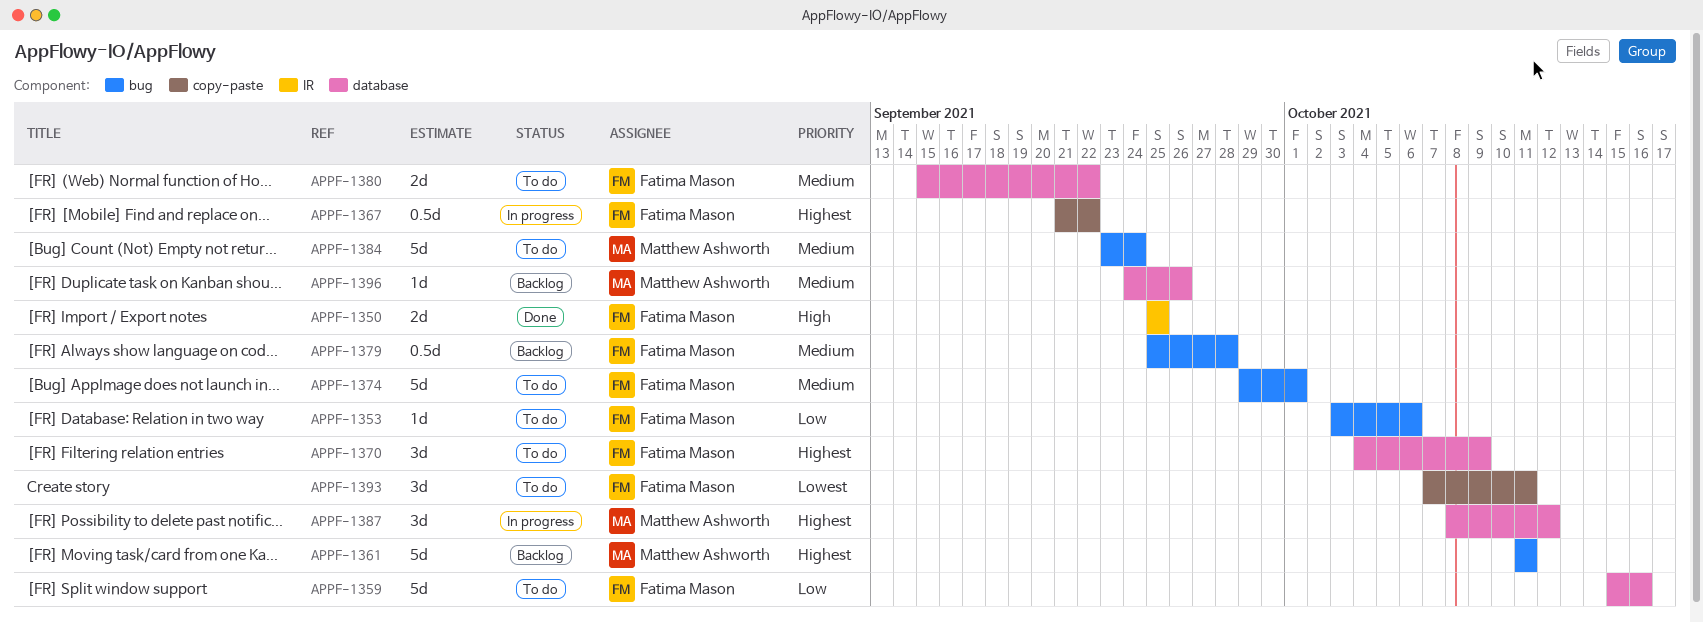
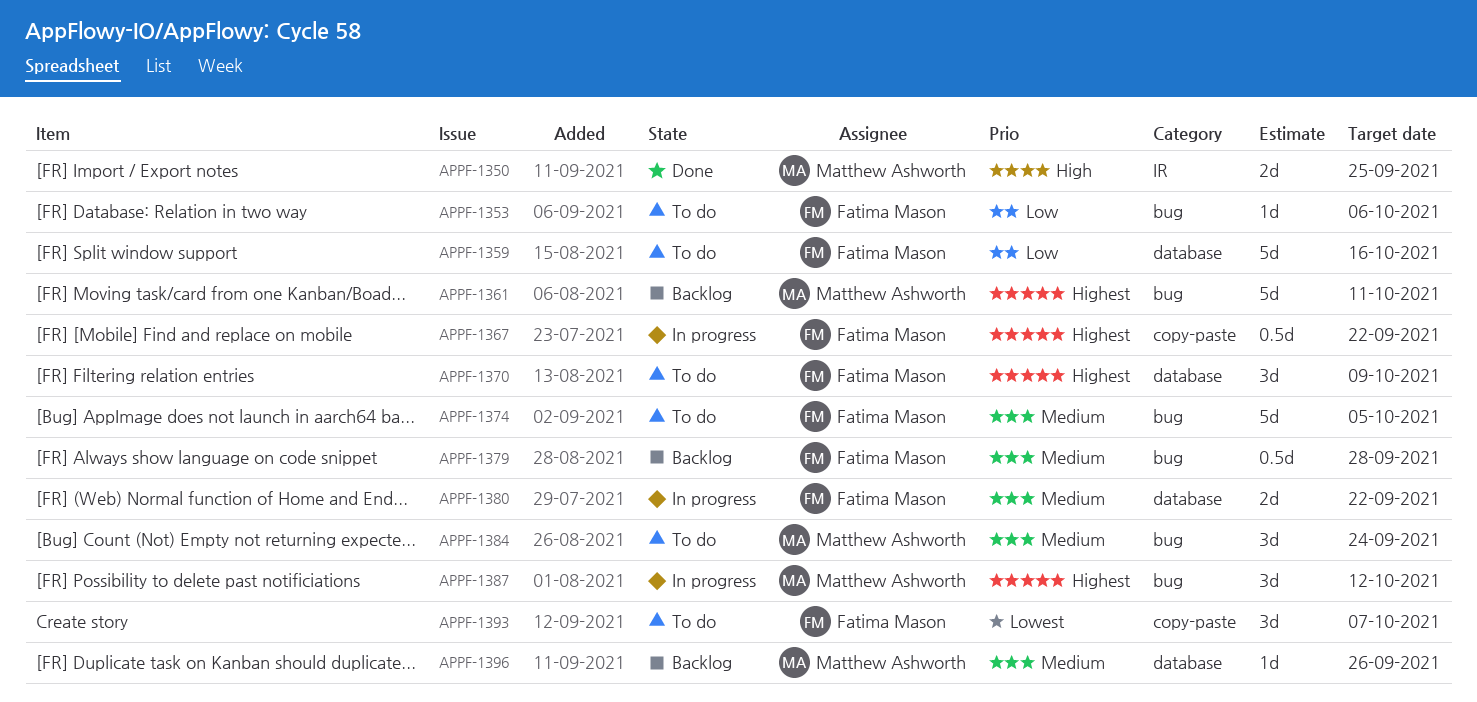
APPF-1350, owner: Fatima Mason -> Matthew Ashworth
APPF-1374, due: Oct 1 -> Oct 5
APPF-1380, status: To do -> In progress
APPF-1384, estimate: 5d -> 3d
APPF-1387, label: database -> bug
APPF-1393, due: Oct 11 -> Oct 7

